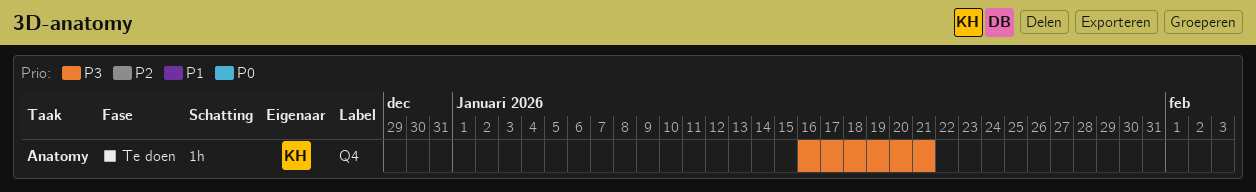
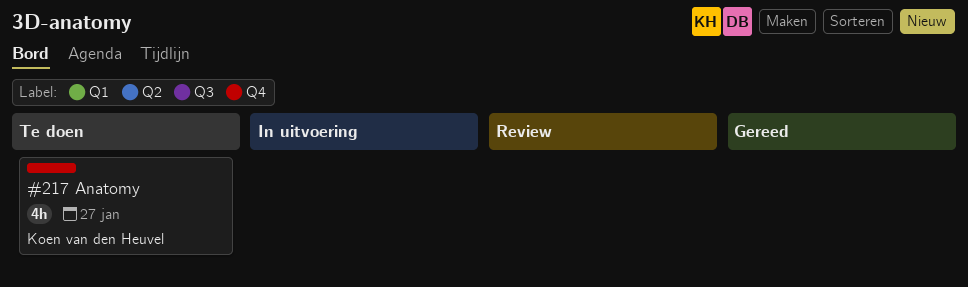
Anatomy, estimate: 1h -> 4h
Anatomy, due: Jan 21 -> Jan 27

